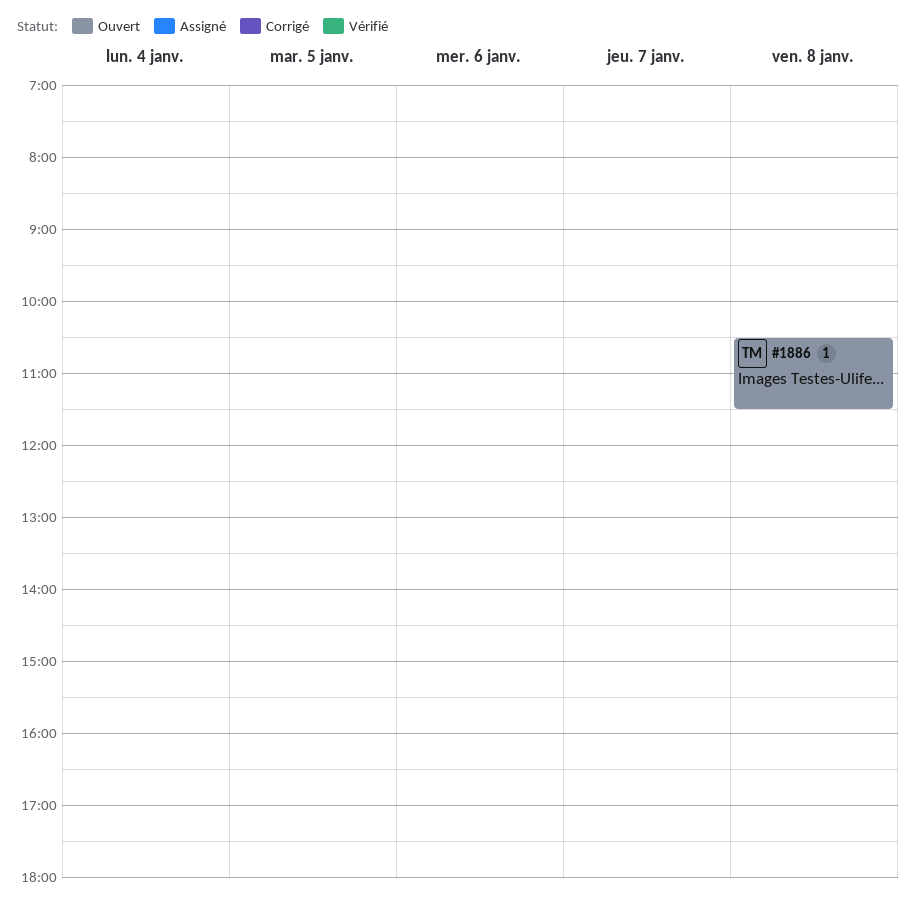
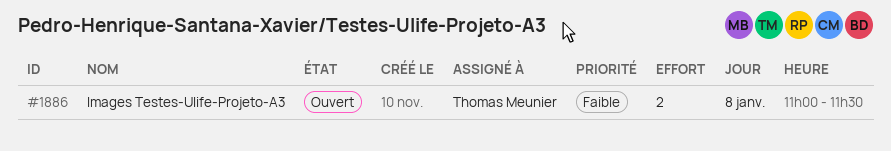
#1886, estimate: 1 -> 2
#1886, begins: 10:30 -> 11:00

